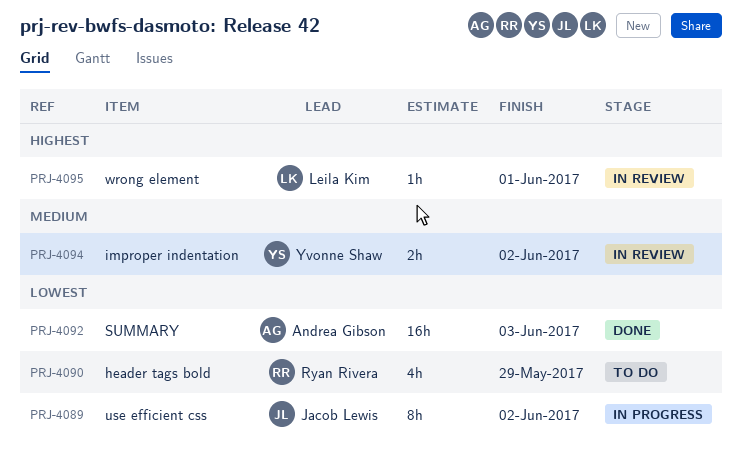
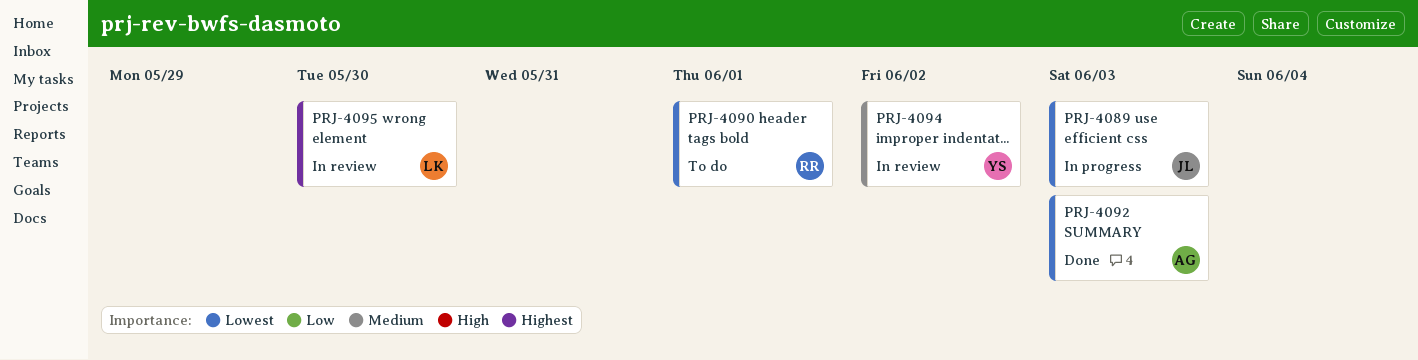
PRJ-4089, due: Jun 2 -> Jun 3
PRJ-4090, due: May 29 -> Jun 1
PRJ-4095, due: Jun 1 -> May 30

